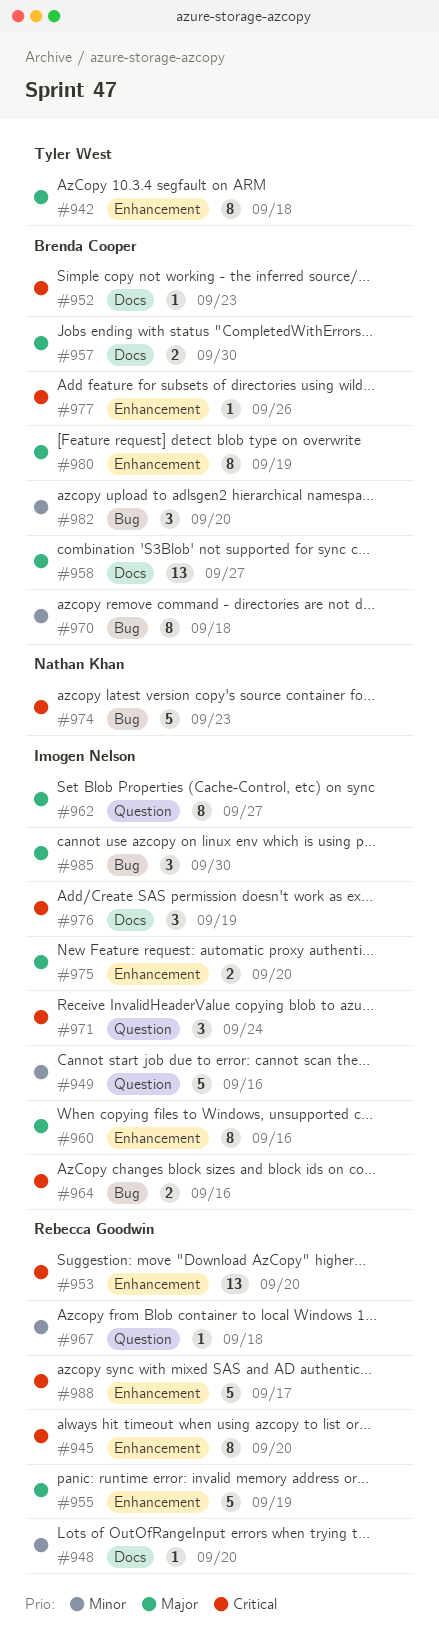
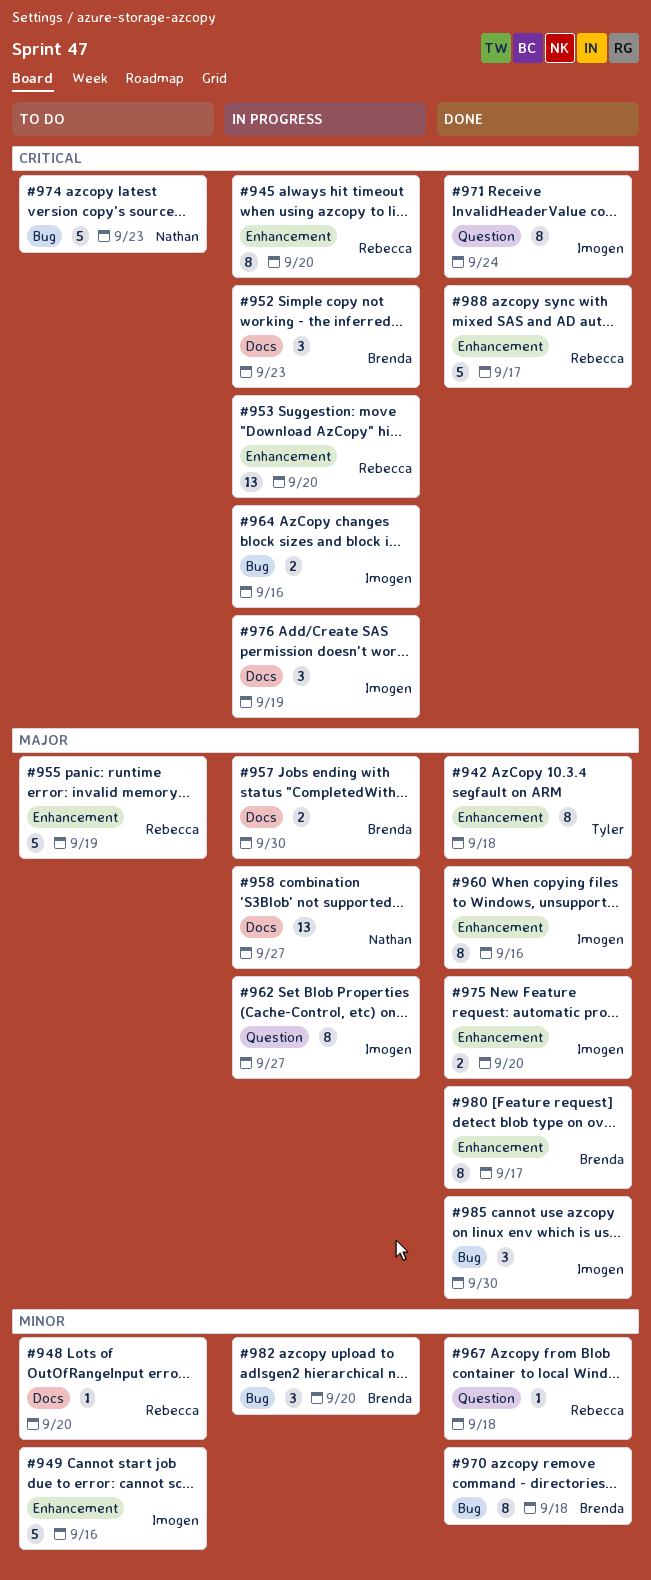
#949, label: Question -> Enhancement
#952, estimate: 1 -> 3
#958, owner: Brenda Cooper -> Nathan Khan
#971, estimate: 3 -> 8
#977: present -> none
#980, due: Sep 19 -> Sep 17

